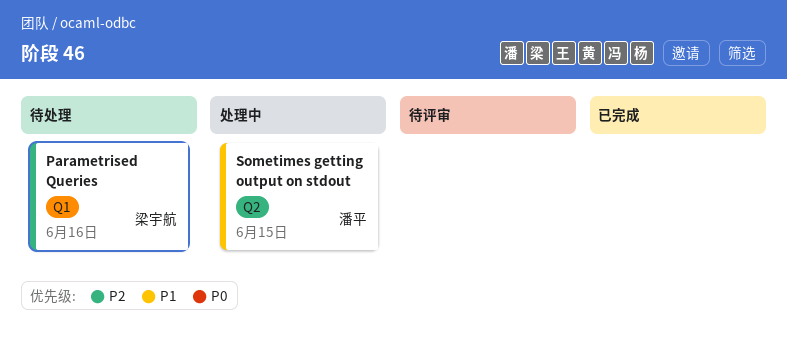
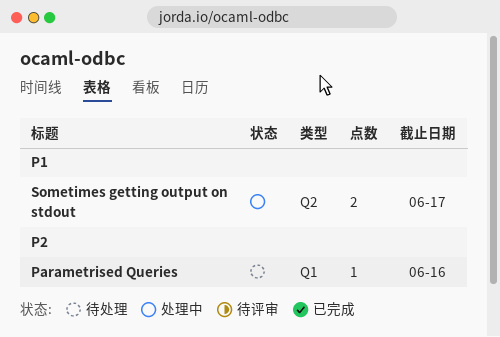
Sometimes getting output on stdout, due: Jun 15 -> Jun 17

